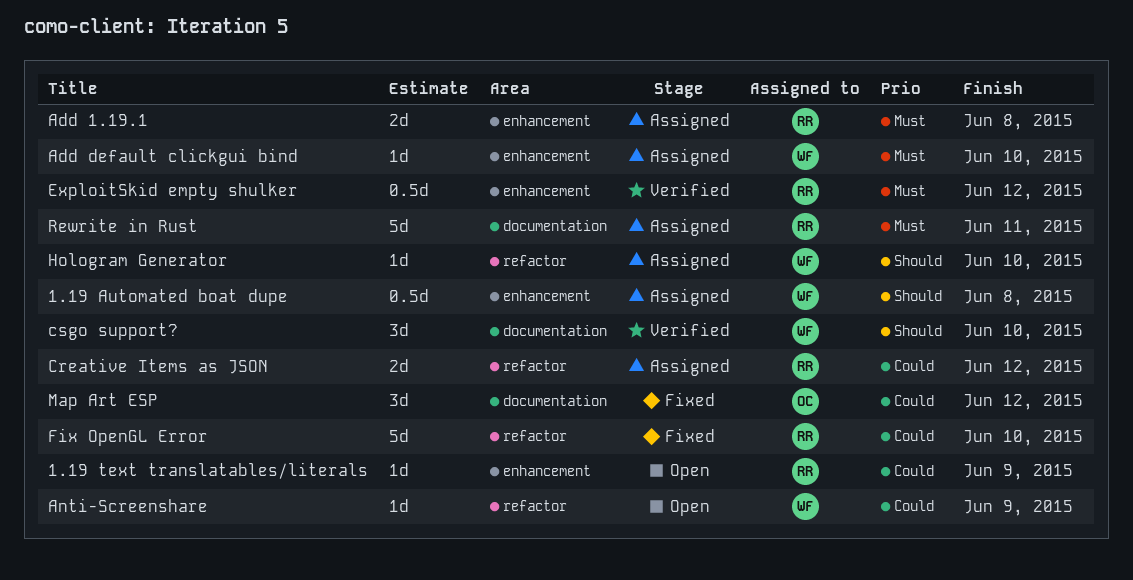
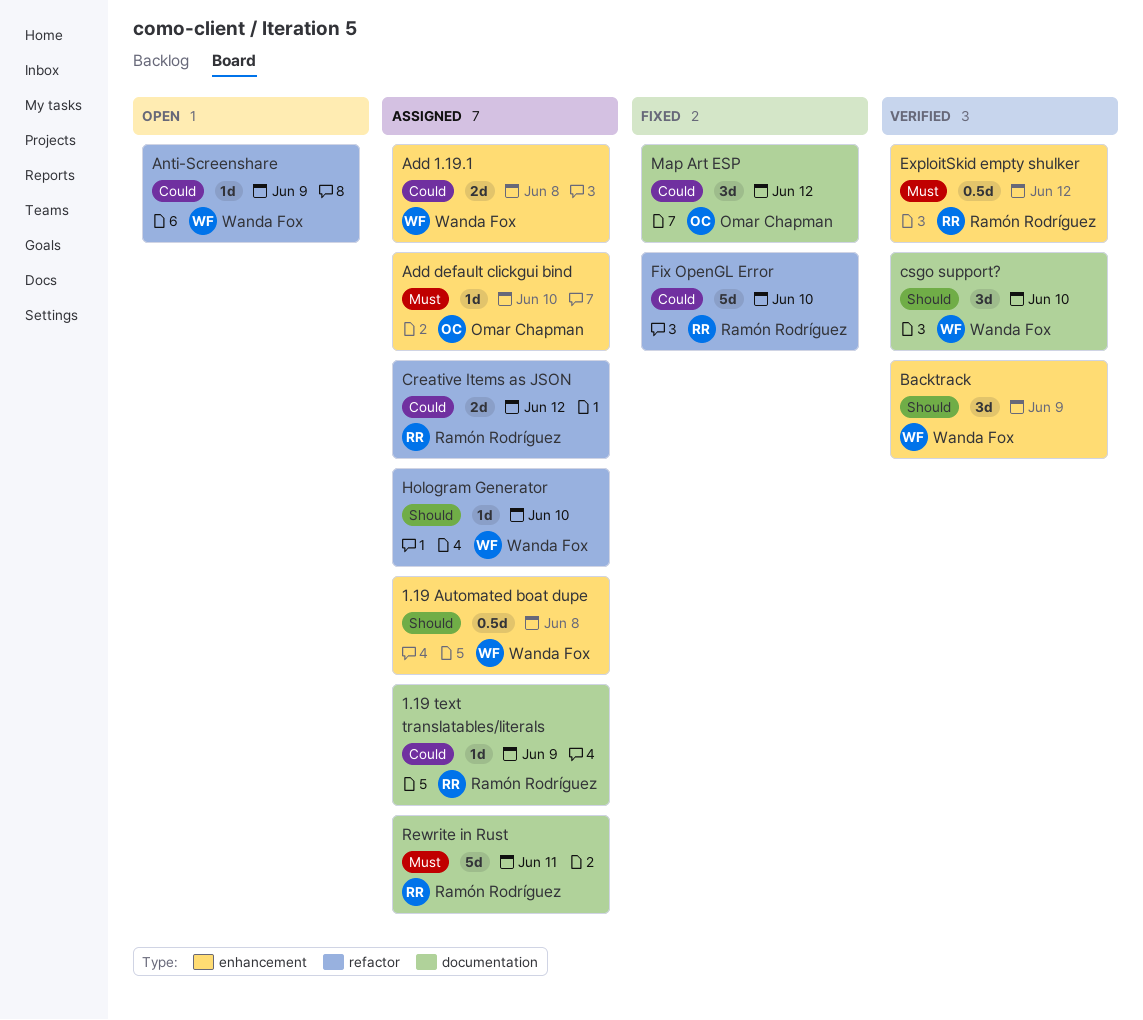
1.19 text translatables/literals, status: Open -> Assigned
1.19 text translatables/literals, label: enhancement -> documentation
Add 1.19.1, owner: Ramón Rodríguez -> Wanda Fox
Add 1.19.1, priority: Must -> Could
Add default clickgui bind, owner: Wanda Fox -> Omar Chapman
Backtrack: none -> present

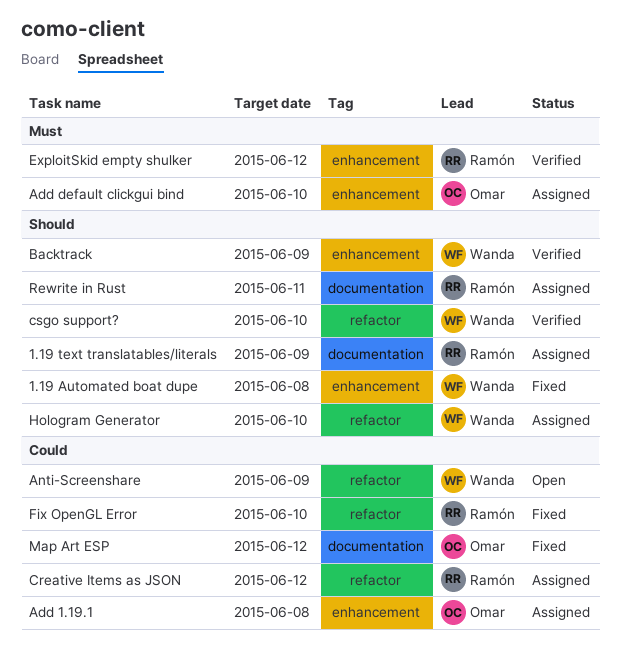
1.19 Automated boat dupe, status: Assigned -> Fixed
1.19 text translatables/literals, priority: Could -> Should
Add 1.19.1, owner: Wanda Fox -> Omar Chapman
csgo support?, label: documentation -> refactor
Rewrite in Rust, priority: Must -> Should

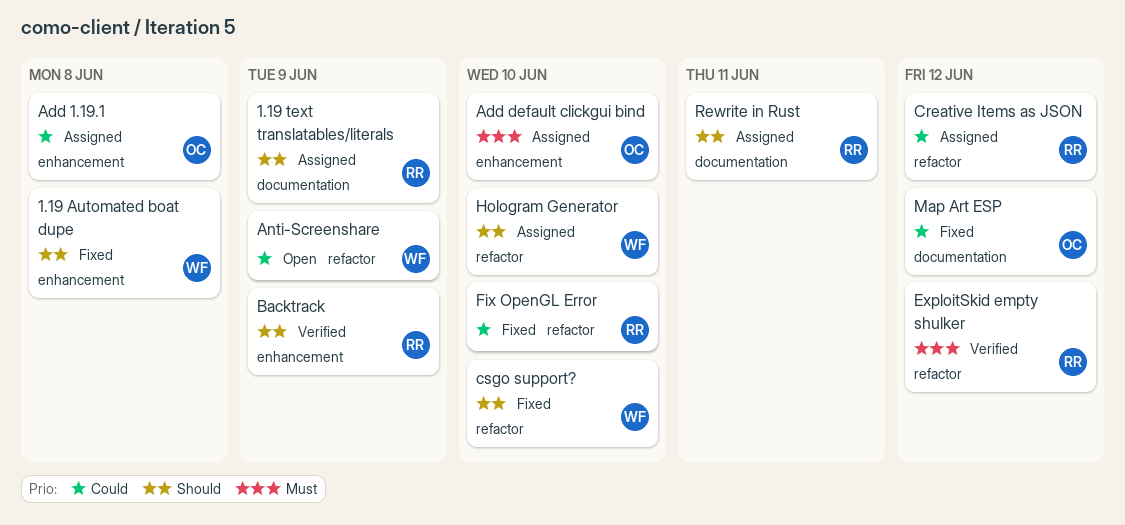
Backtrack, owner: Wanda -> Ramón
csgo support?, status: Verified -> Fixed
ExploitSkid empty shulker, label: enhancement -> refactor

